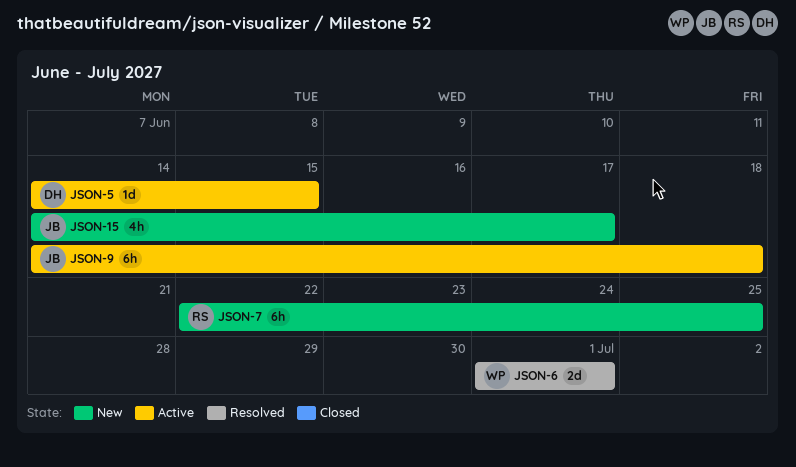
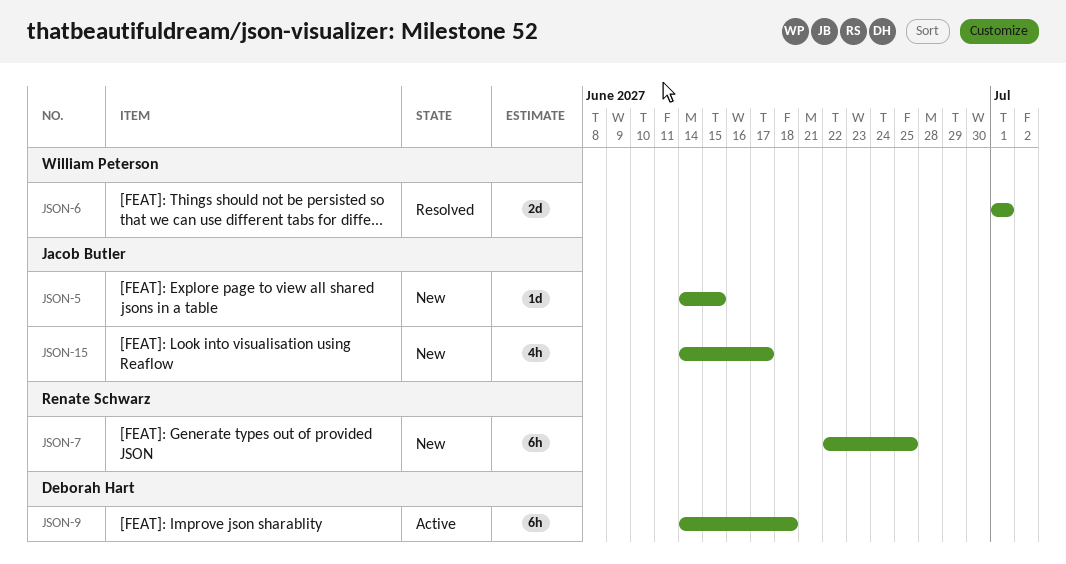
JSON-5, status: Active -> New
JSON-5, owner: Deborah Hart -> Jacob Butler
JSON-9, owner: Jacob Butler -> Deborah Hart

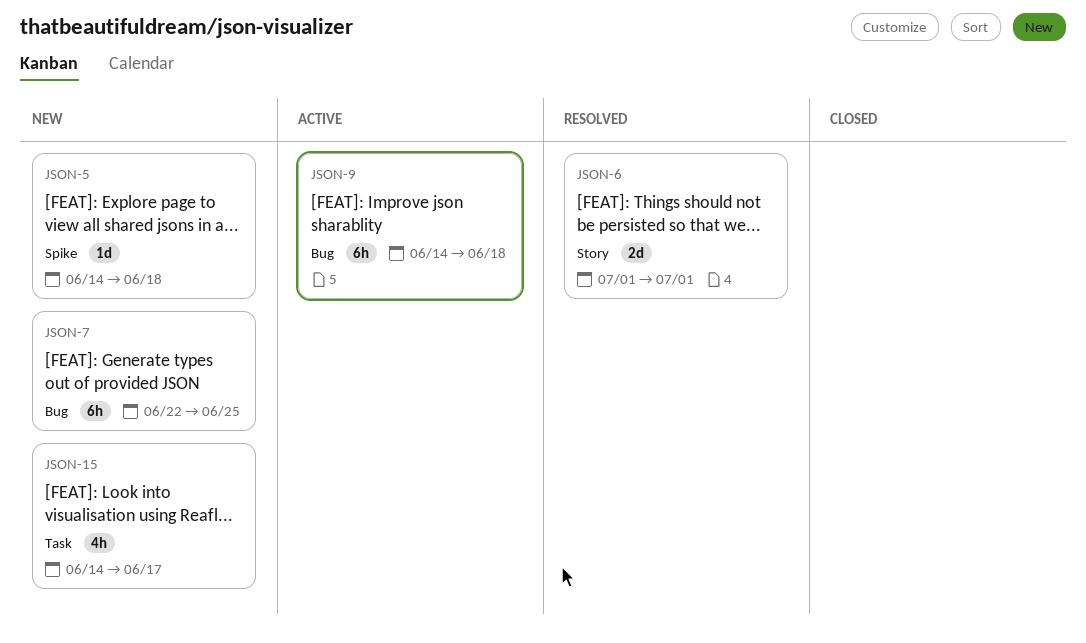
JSON-5, due: Jun 15 -> Jun 18

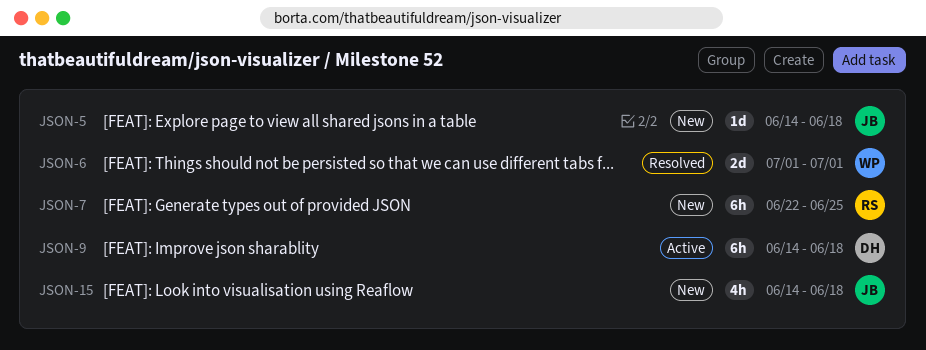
JSON-15, due: Jun 17 -> Jun 18

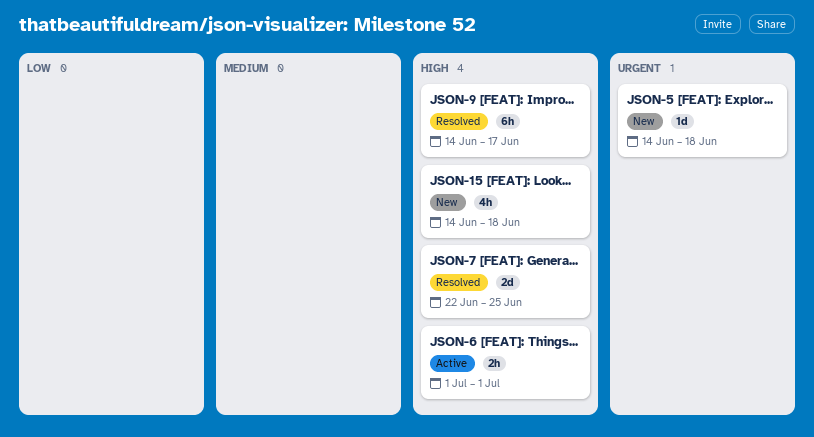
JSON-6, status: Resolved -> Active
JSON-6, estimate: 2d -> 2h
JSON-7, status: New -> Resolved
JSON-7, estimate: 6h -> 2d
JSON-9, status: Active -> Resolved
JSON-9, due: Jun 18 -> Jun 17

